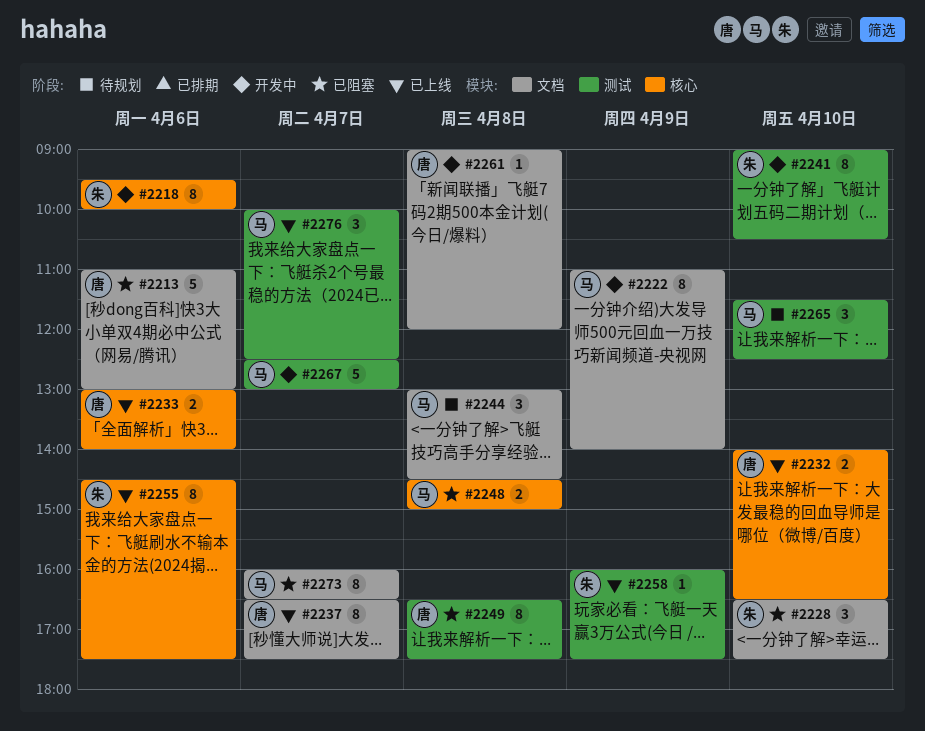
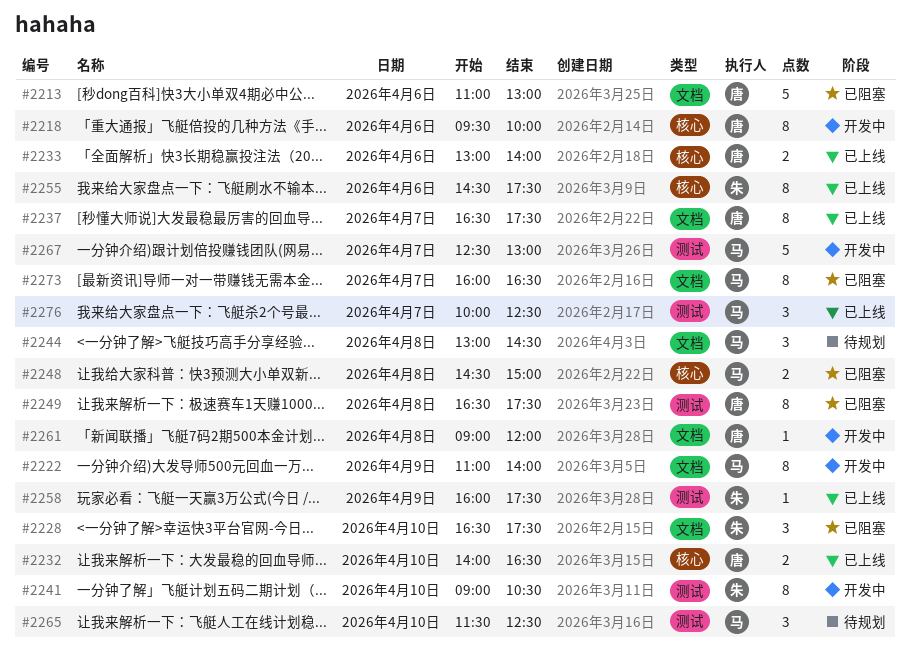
#2218, owner: 朱 -> 唐

